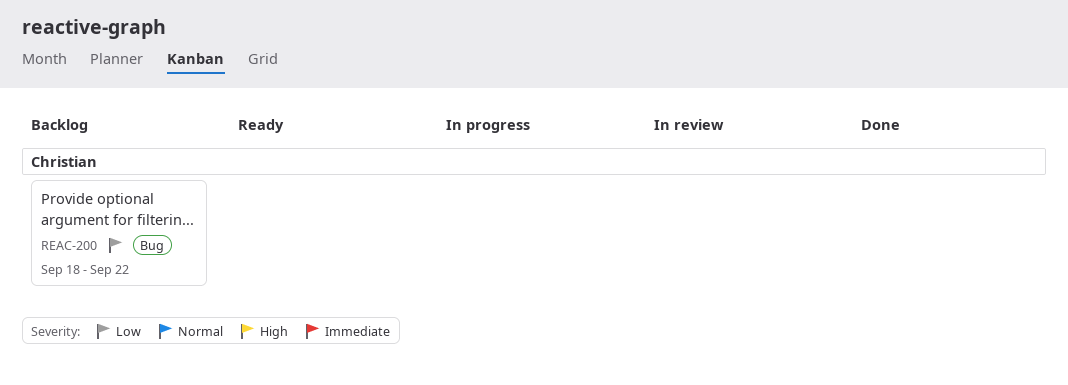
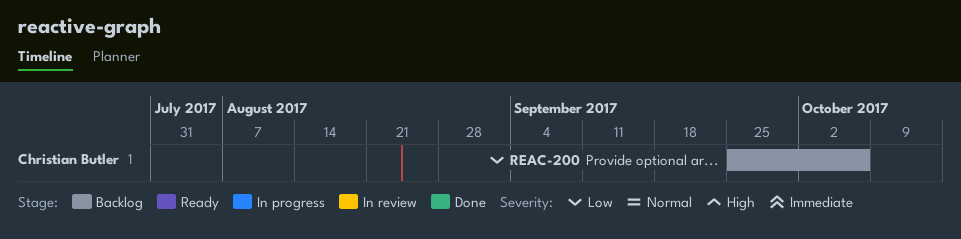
REAC-200, start: Sep 18 -> Sep 25
REAC-200, due: Sep 22 -> Oct 6

